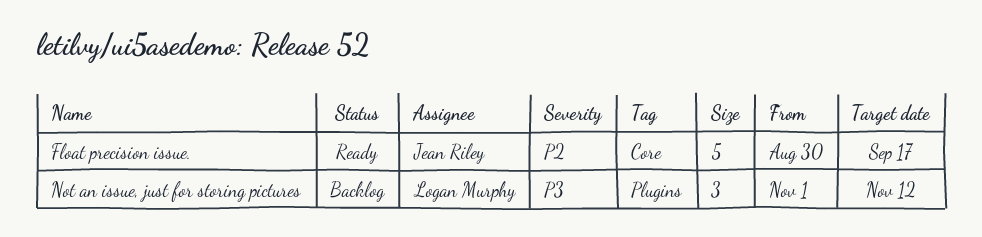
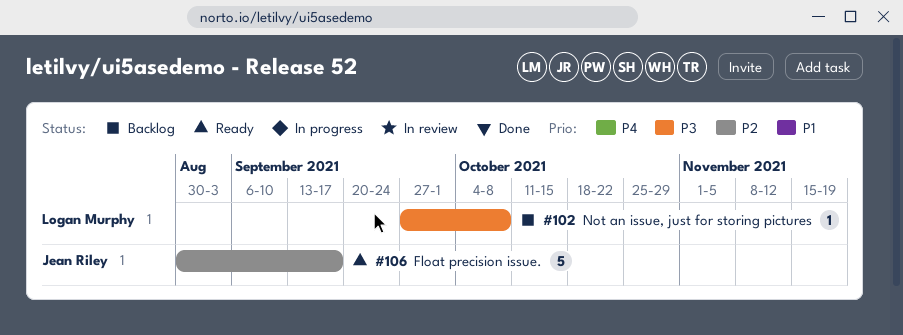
Not an issue, just for storing pictures, estimate: 3 -> 1
Not an issue, just for storing pictures, start: Nov 1 -> Sep 27
Not an issue, just for storing pictures, due: Nov 12 -> Oct 8

